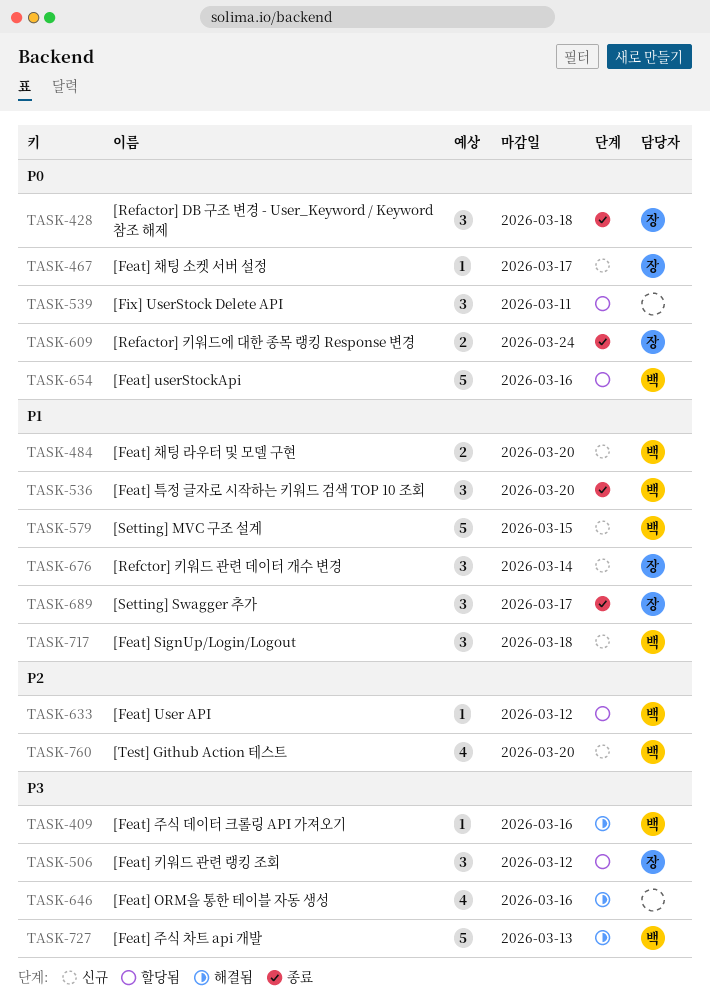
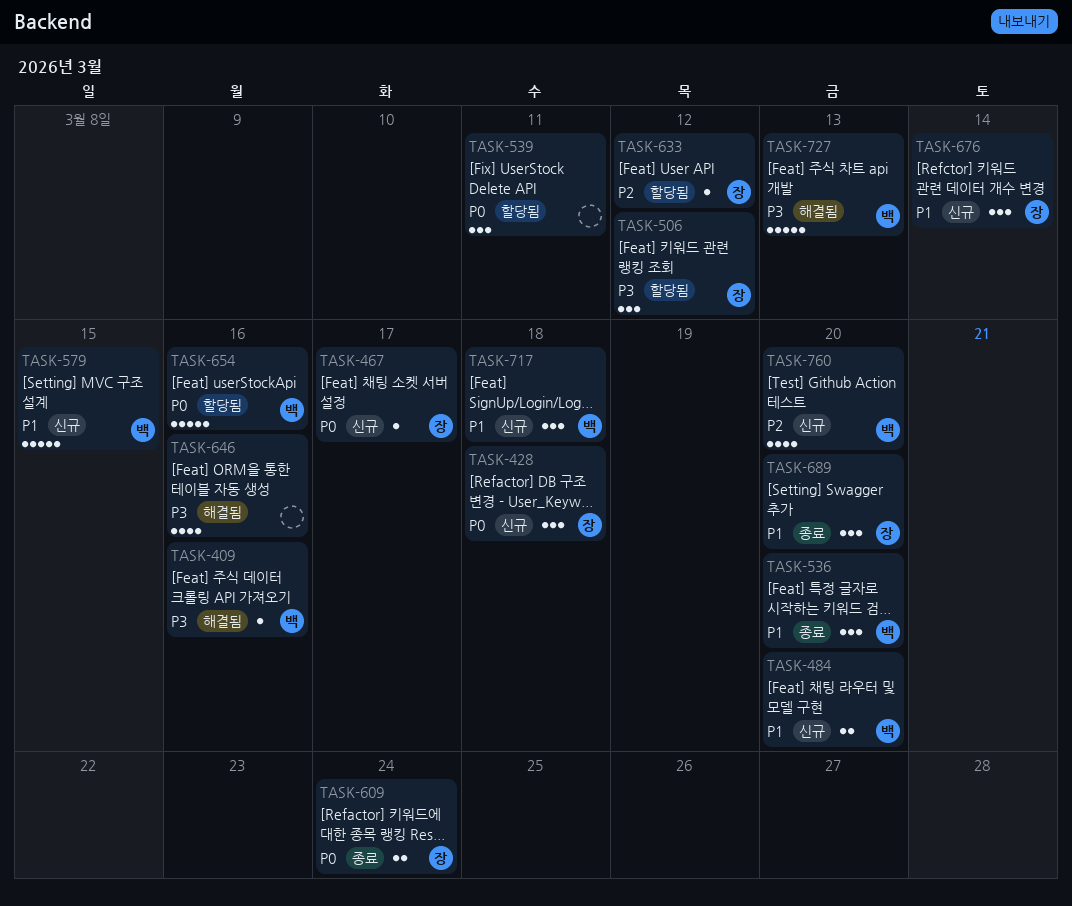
TASK-428, status: 종료 -> 신규
TASK-633, owner: 백 -> 장
TASK-689, due: Mar 17 -> Mar 20

